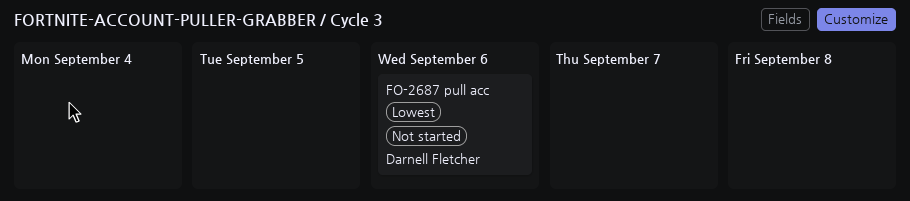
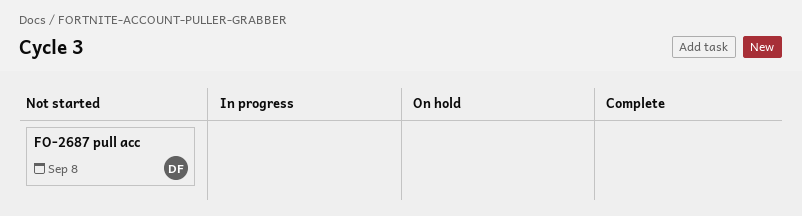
FO-2687, due: Sep 6 -> Sep 8

